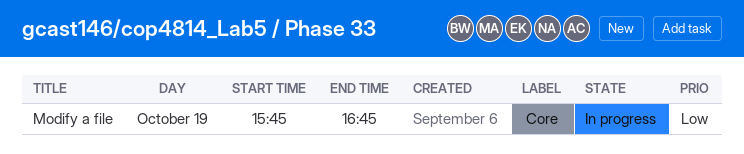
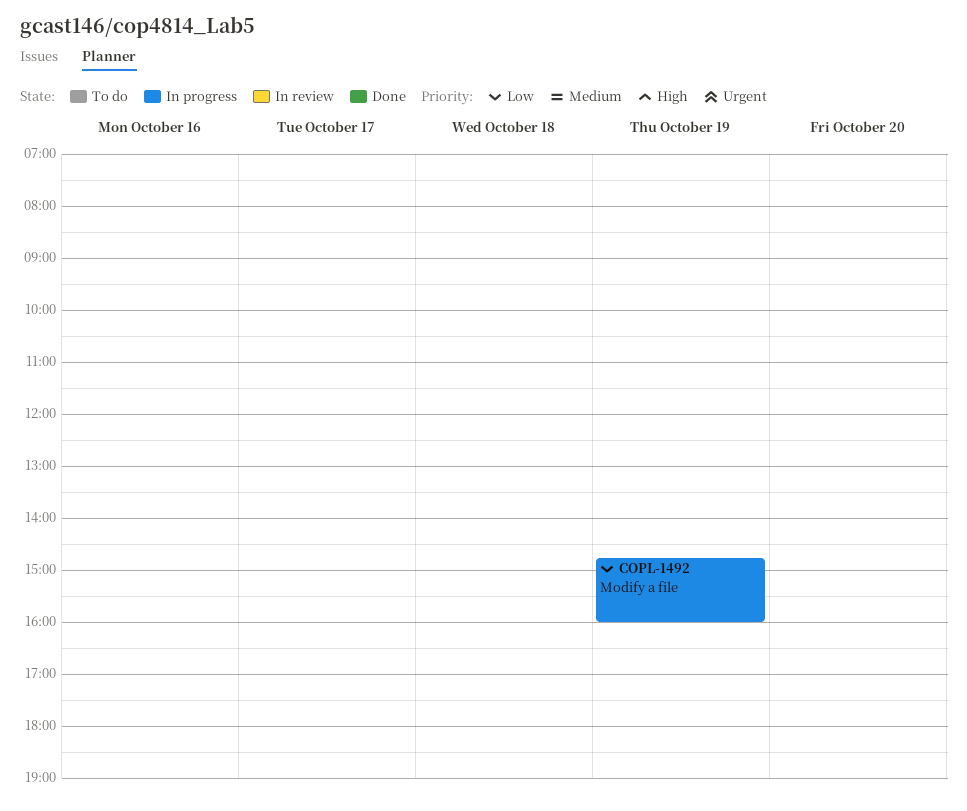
Modify a file, begins: 15:45 -> 14:45
Modify a file, ends: 16:45 -> 16:00

